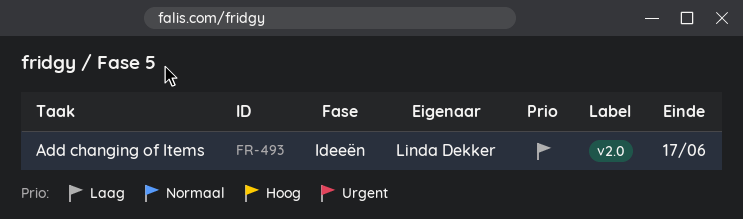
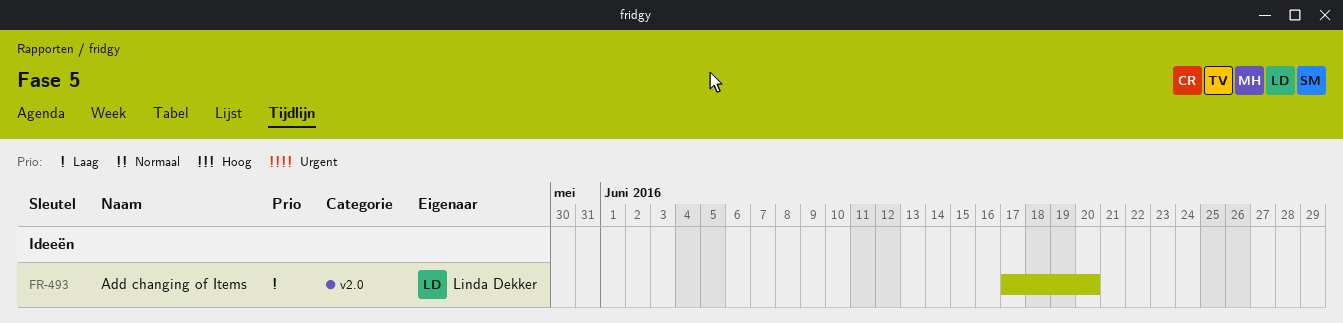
FR-493, due: Jun 17 -> Jun 20

